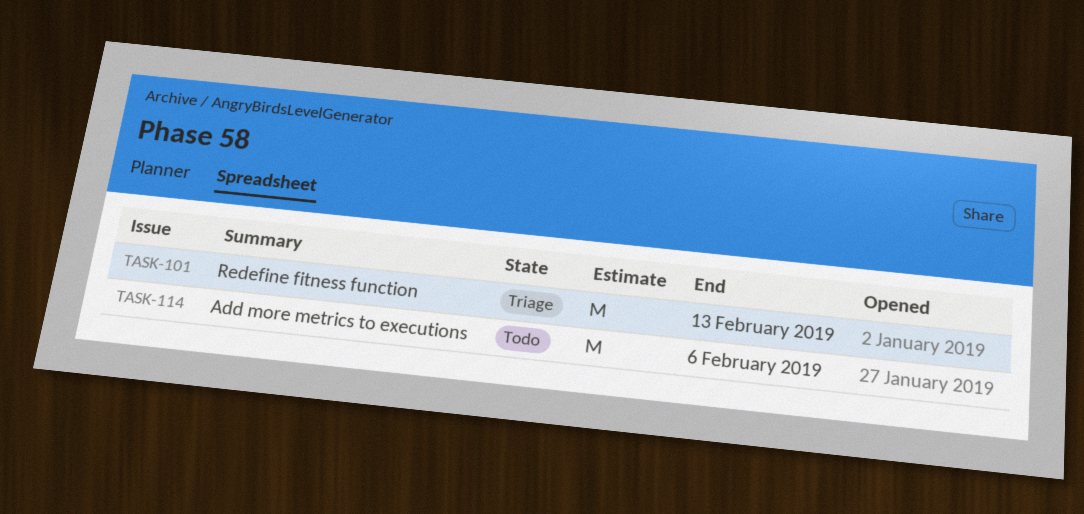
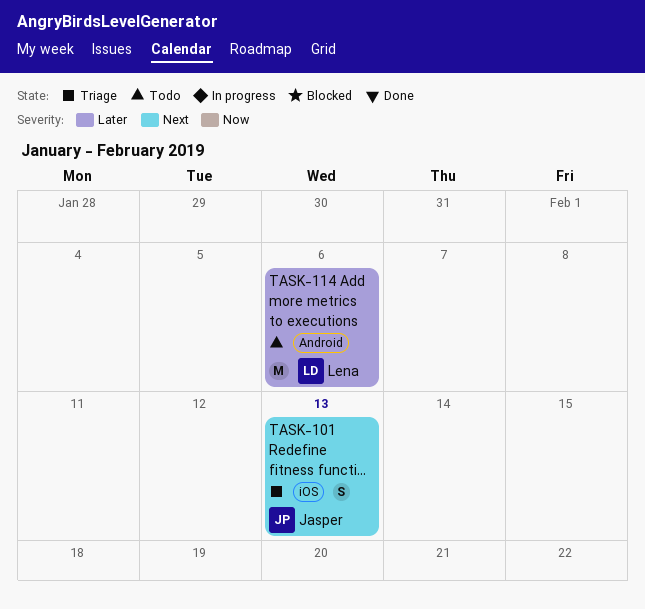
TASK-101, estimate: M -> S

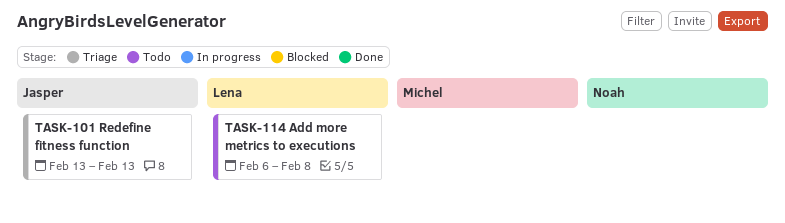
TASK-114, due: Feb 6 -> Feb 8

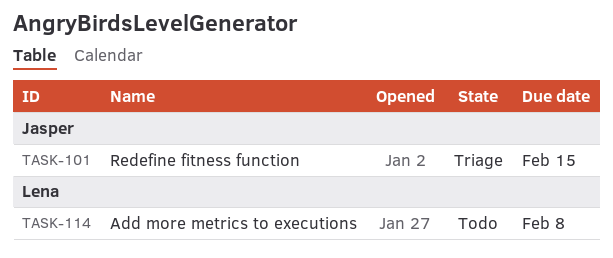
TASK-101, due: Feb 13 -> Feb 15

